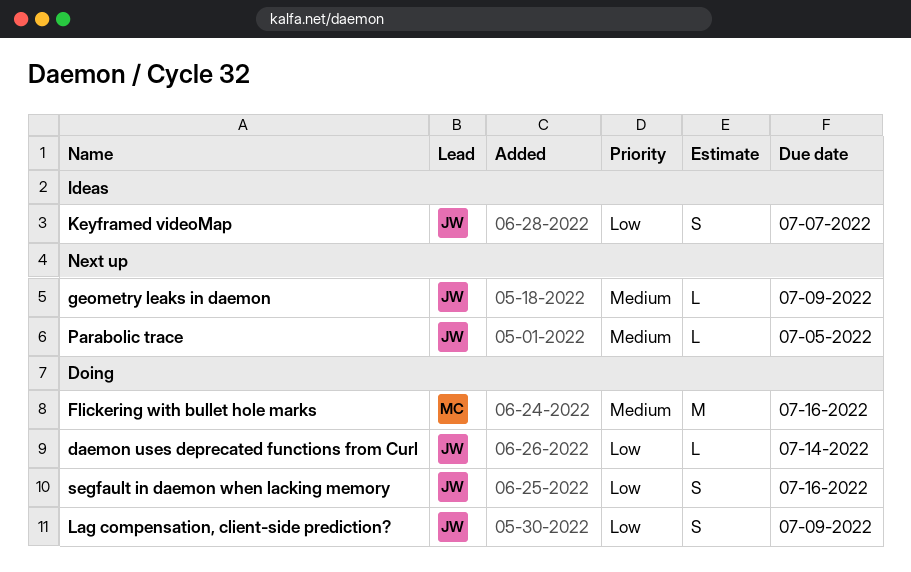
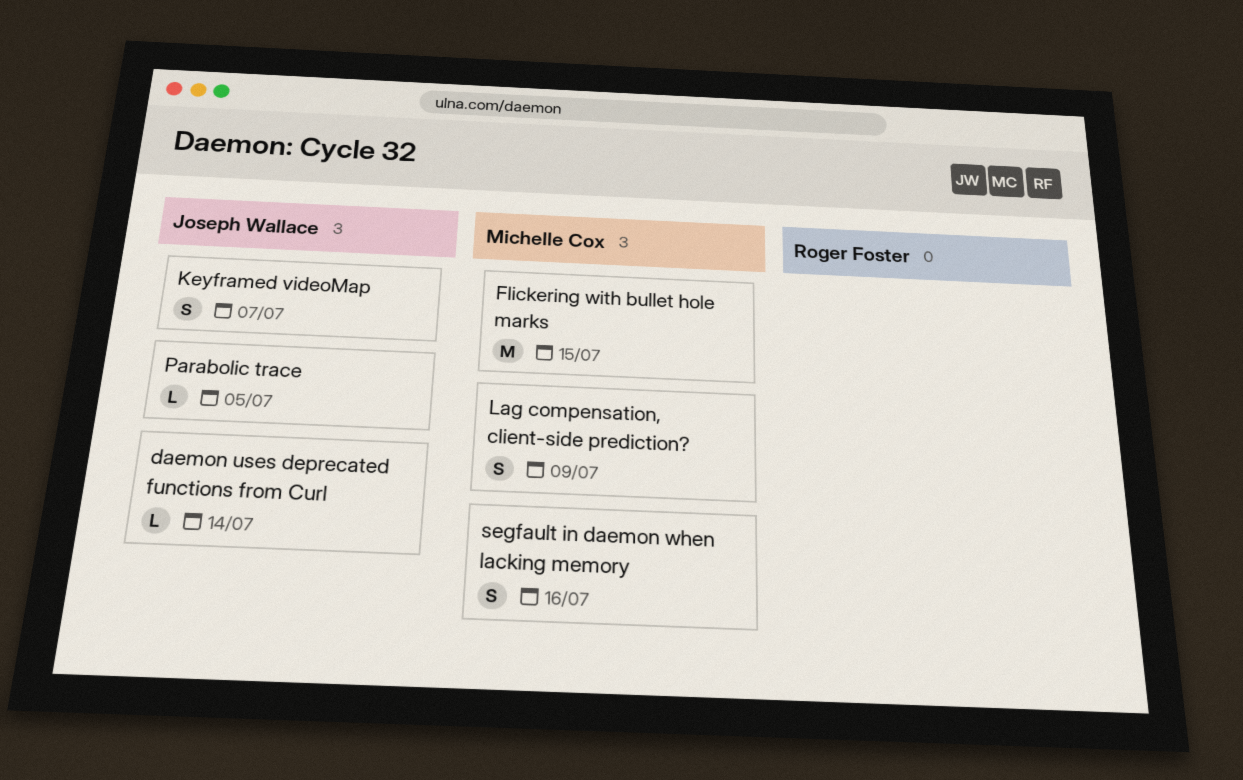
Flickering with bullet hole marks, due: Jul 16 -> Jul 15
geometry leaks in daemon: present -> none
Lag compensation, client-side prediction?, owner: Joseph Wallace -> Michelle Cox
segfault in daemon when lacking memory, owner: Joseph Wallace -> Michelle Cox

